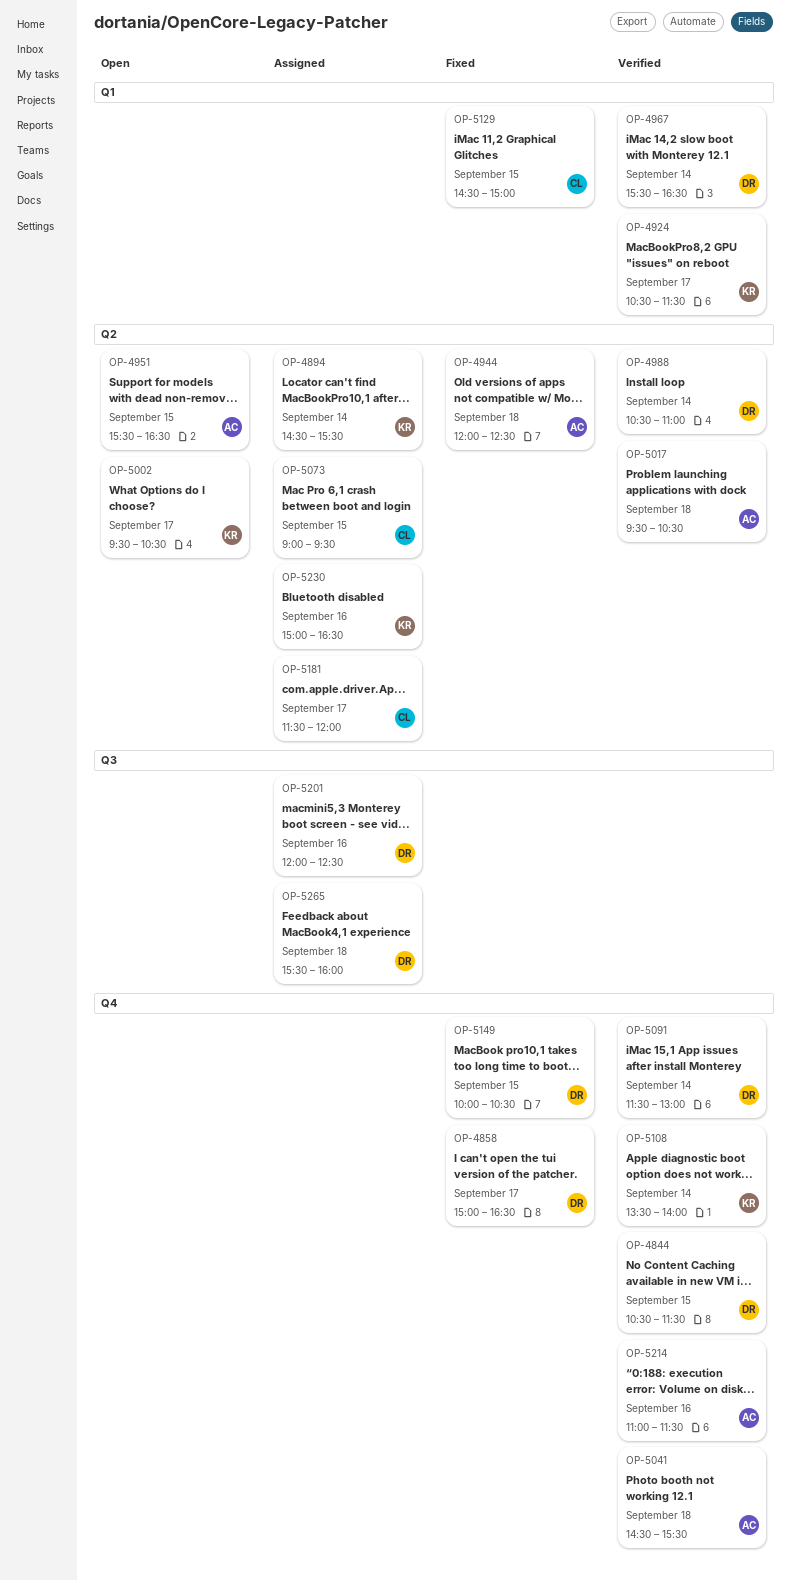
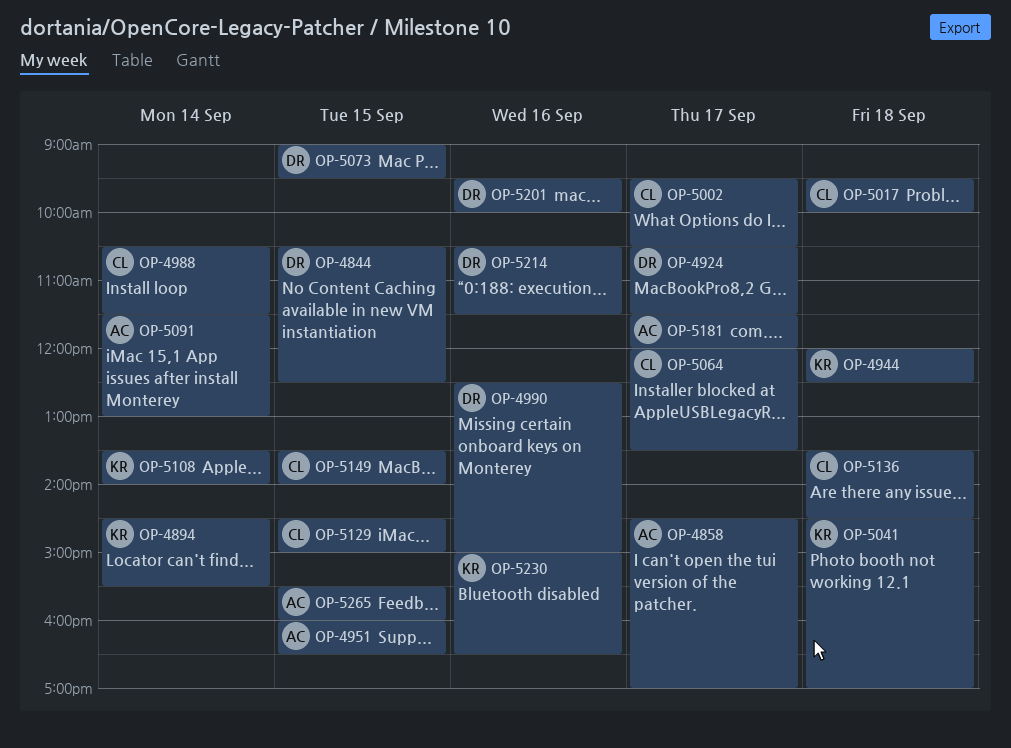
OP-4844, ends: 11:30 -> 12:30
OP-4858, owner: DR -> AC
OP-4858, begins: 15:00 -> 14:30
OP-4858, ends: 16:30 -> 17:00
OP-4924, owner: KR -> DR
OP-4944, owner: AC -> KR
OP-4951, begins: 15:30 -> 16:00
OP-4967: present -> none
OP-4988, owner: DR -> CL
OP-4988, ends: 11:00 -> 11:30
OP-4990: none -> present
OP-5002, owner: KR -> CL
OP-5017, owner: AC -> CL
OP-5017, ends: 10:30 -> 10:00
OP-5041, owner: AC -> KR
OP-5041, ends: 15:30 -> 17:00
OP-5064: none -> present
OP-5073, owner: CL -> DR
OP-5091, owner: DR -> AC
OP-5136: none -> present
OP-5149, owner: DR -> CL
OP-5149, begins: 10:00 -> 13:30
OP-5149, ends: 10:30 -> 14:00
OP-5181, owner: CL -> AC
OP-5201, begins: 12:00 -> 09:30
OP-5201, ends: 12:30 -> 10:00
OP-5214, owner: AC -> DR
OP-5214, begins: 11:00 -> 10:30
OP-5265, owner: DR -> AC
OP-5265, day: Sep 18 -> Sep 15

